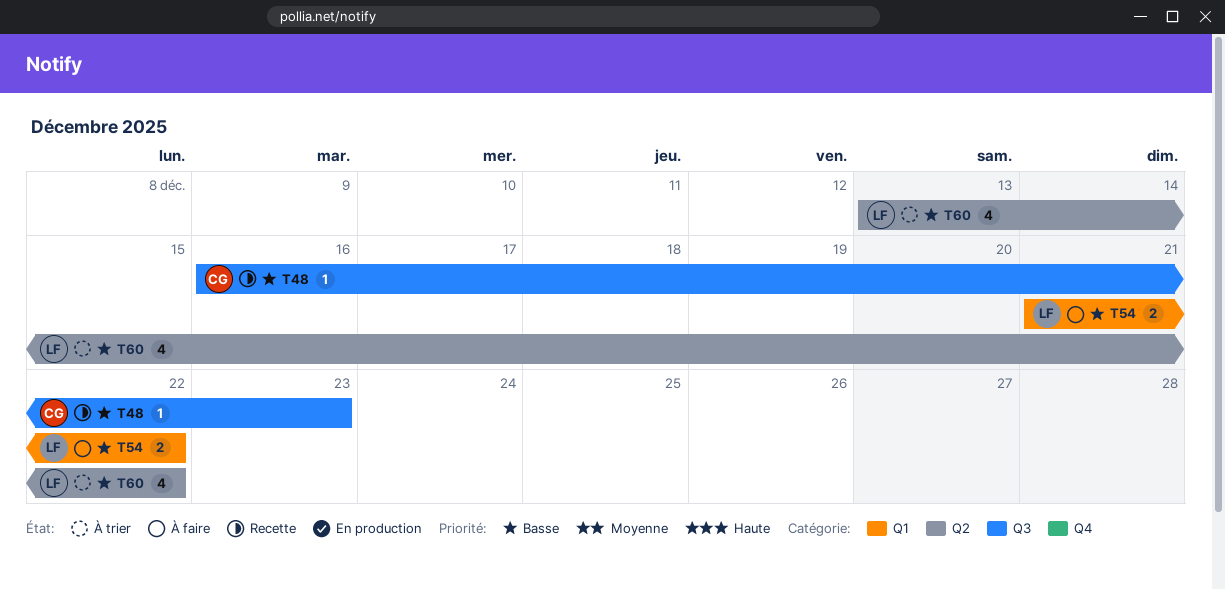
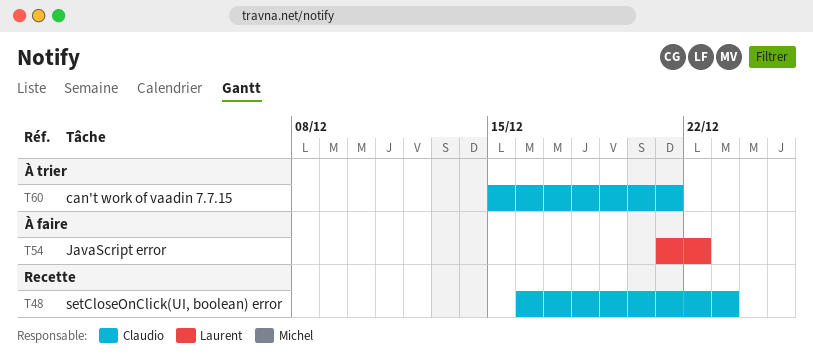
T60, owner: Laurent -> Claudio
T60, start: Dec 13 -> Dec 15
T60, due: Dec 22 -> Dec 21

